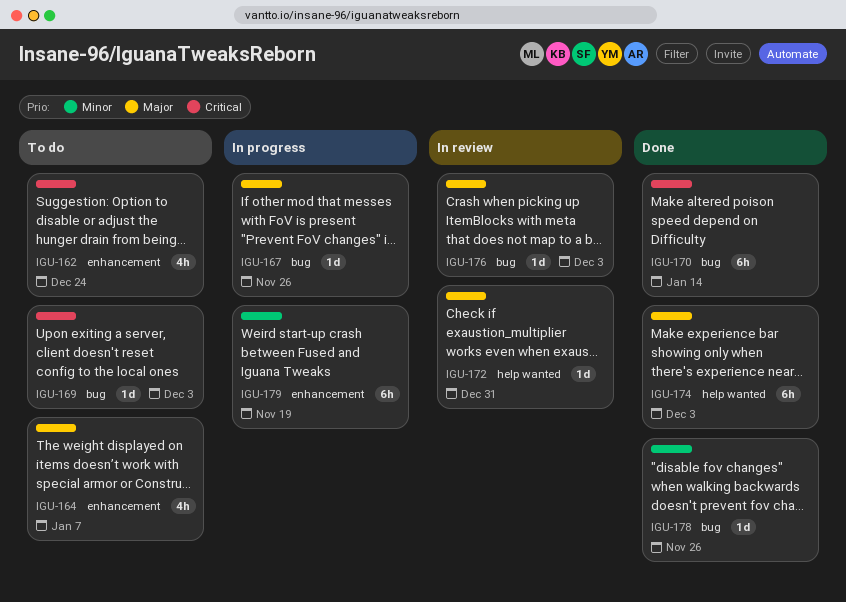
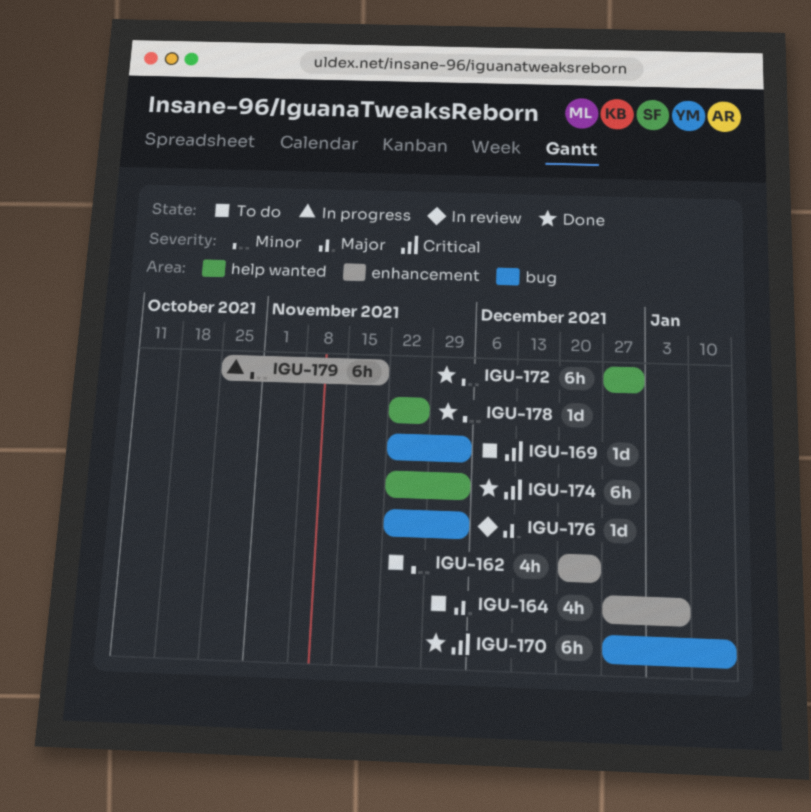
IGU-162, priority: Critical -> Minor
IGU-167: present -> none
IGU-172, status: In review -> Done
IGU-172, priority: Major -> Minor
IGU-172, estimate: 1d -> 6h
IGU-174, priority: Major -> Critical
IGU-178, label: bug -> help wanted

